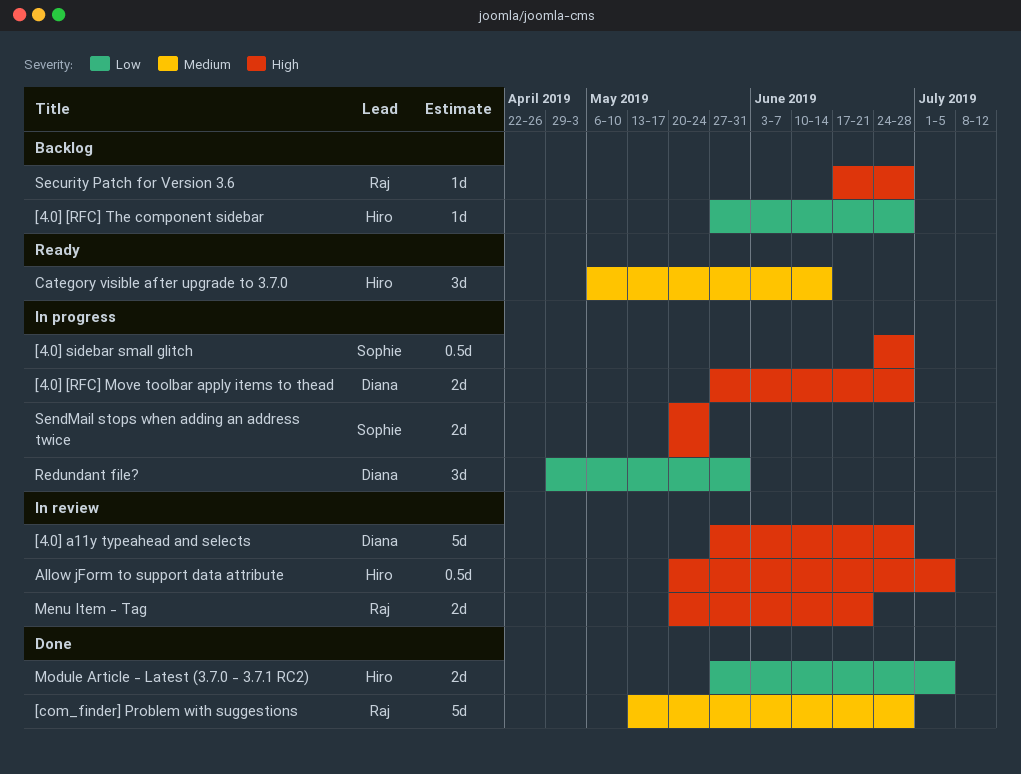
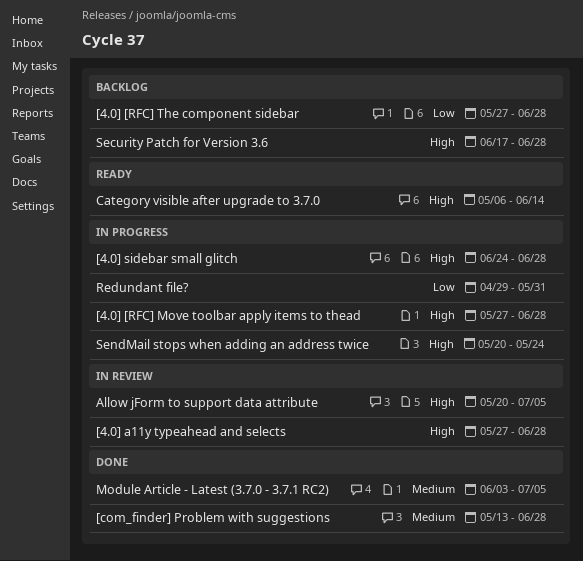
Category visible after upgrade to 3.7.0, priority: Medium -> High
Menu Item - Tag: present -> none
Module Article - Latest (3.7.0 - 3.7.1 RC2), priority: Low -> Medium
Module Article - Latest (3.7.0 - 3.7.1 RC2), start: May 27 -> Jun 3

